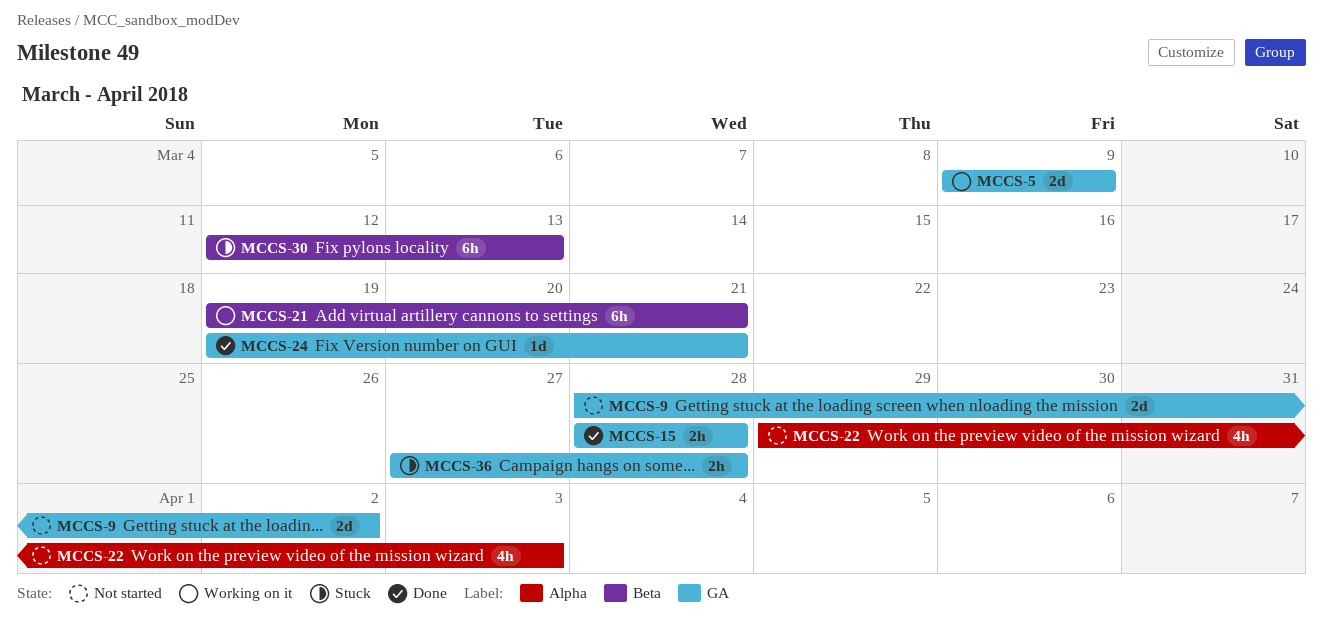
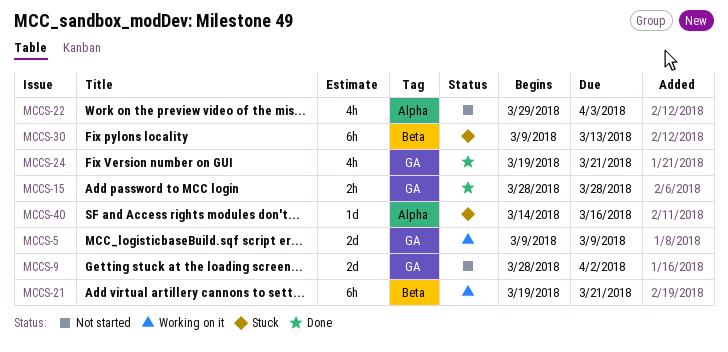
MCCS-24, estimate: 1d -> 4h
MCCS-30, start: Mar 12 -> Mar 9
MCCS-36: present -> none
MCCS-40: none -> present

